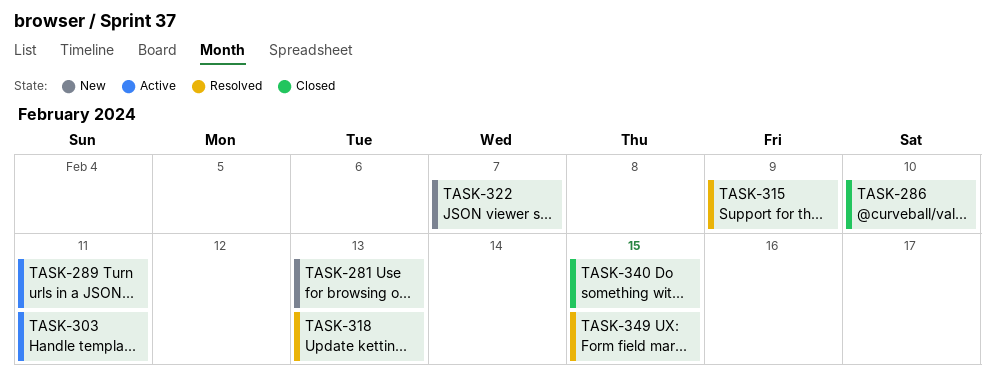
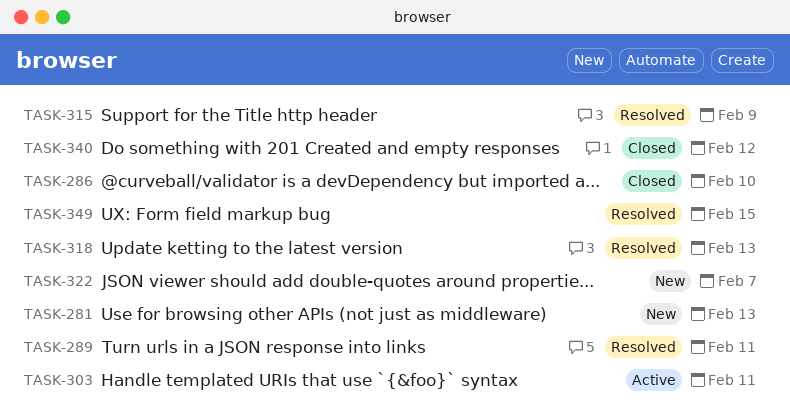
TASK-289, status: Active -> Resolved
TASK-340, due: Feb 15 -> Feb 12

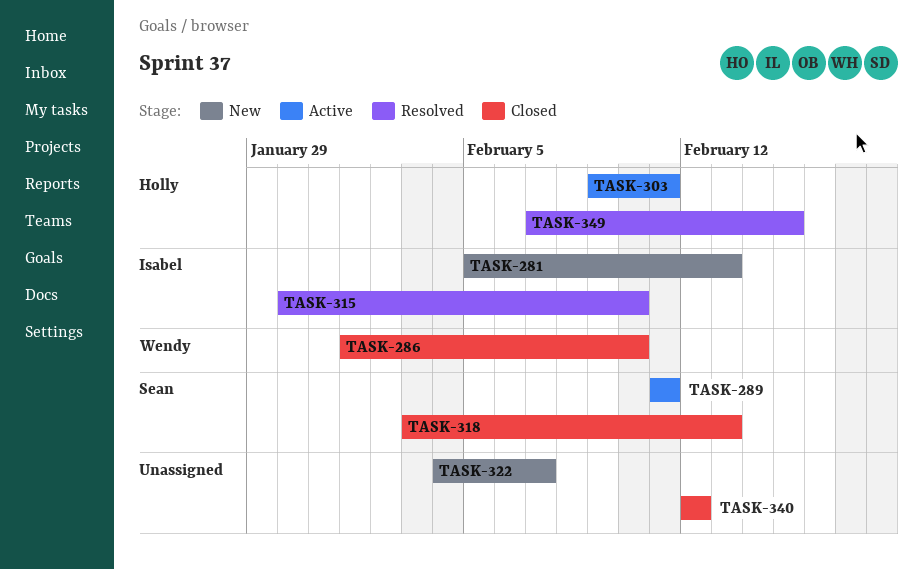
TASK-289, status: Resolved -> Active
TASK-315, due: Feb 9 -> Feb 10
TASK-318, status: Resolved -> Closed

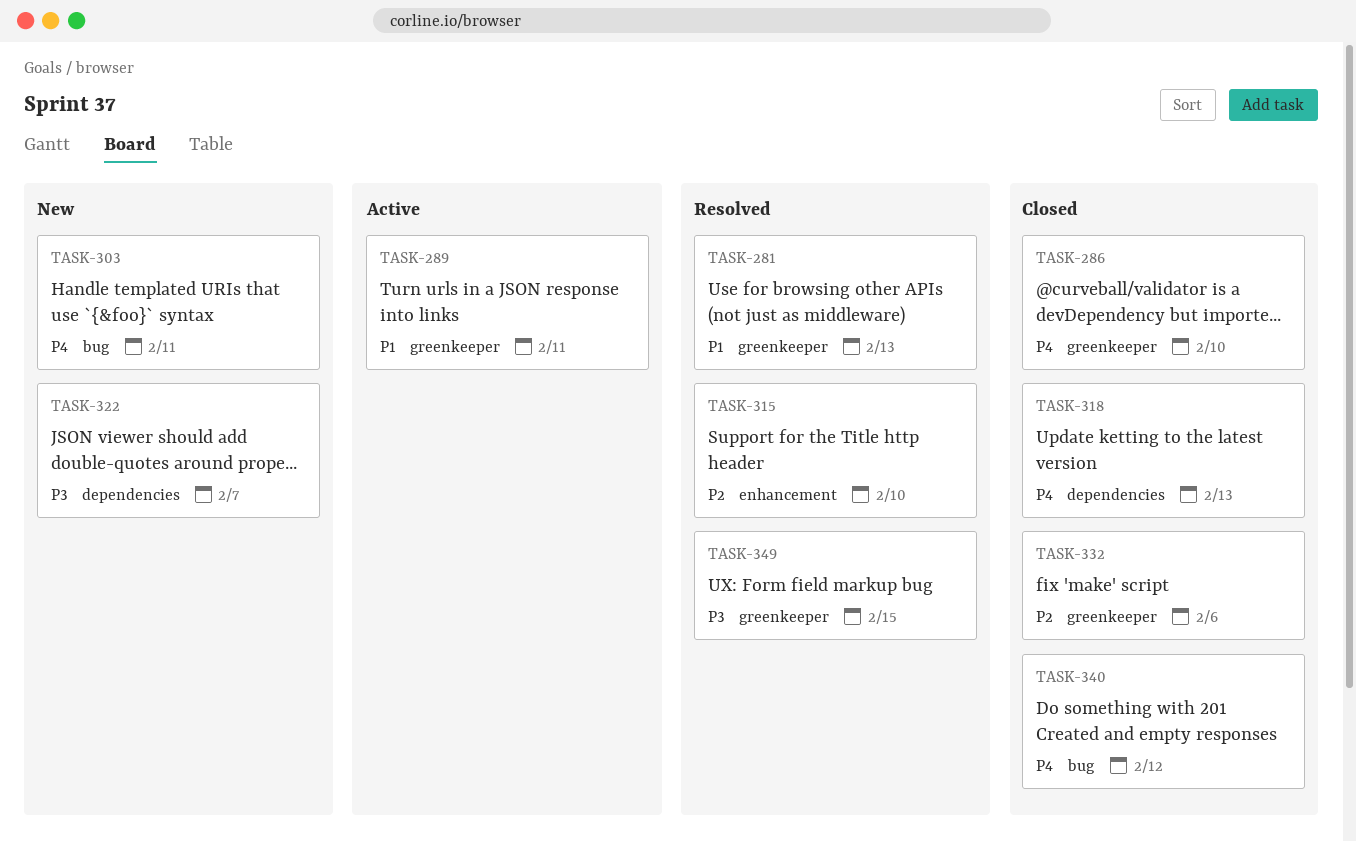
TASK-281, status: New -> Resolved
TASK-303, status: Active -> New
TASK-332: none -> present

